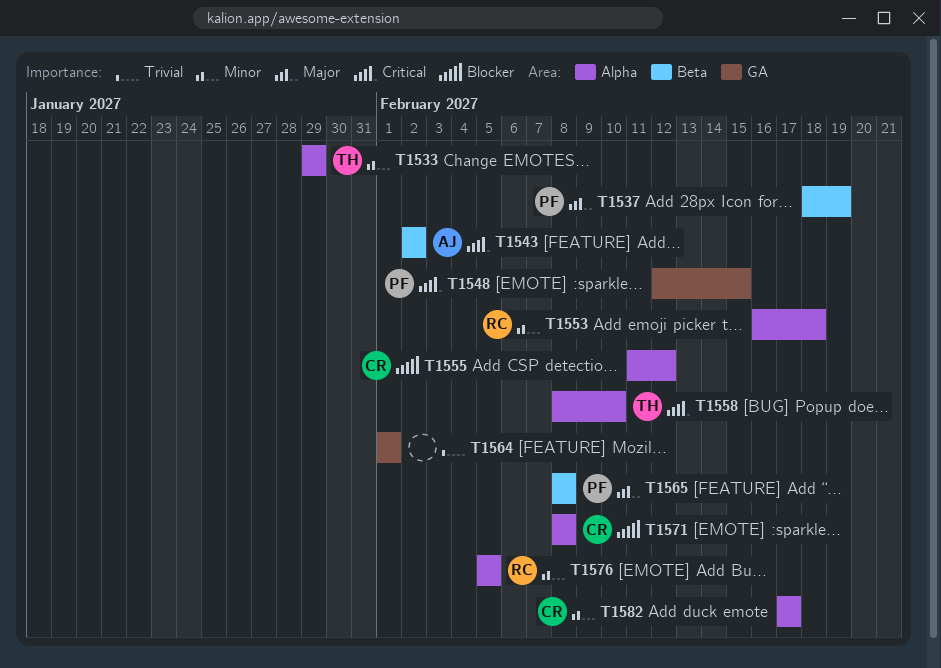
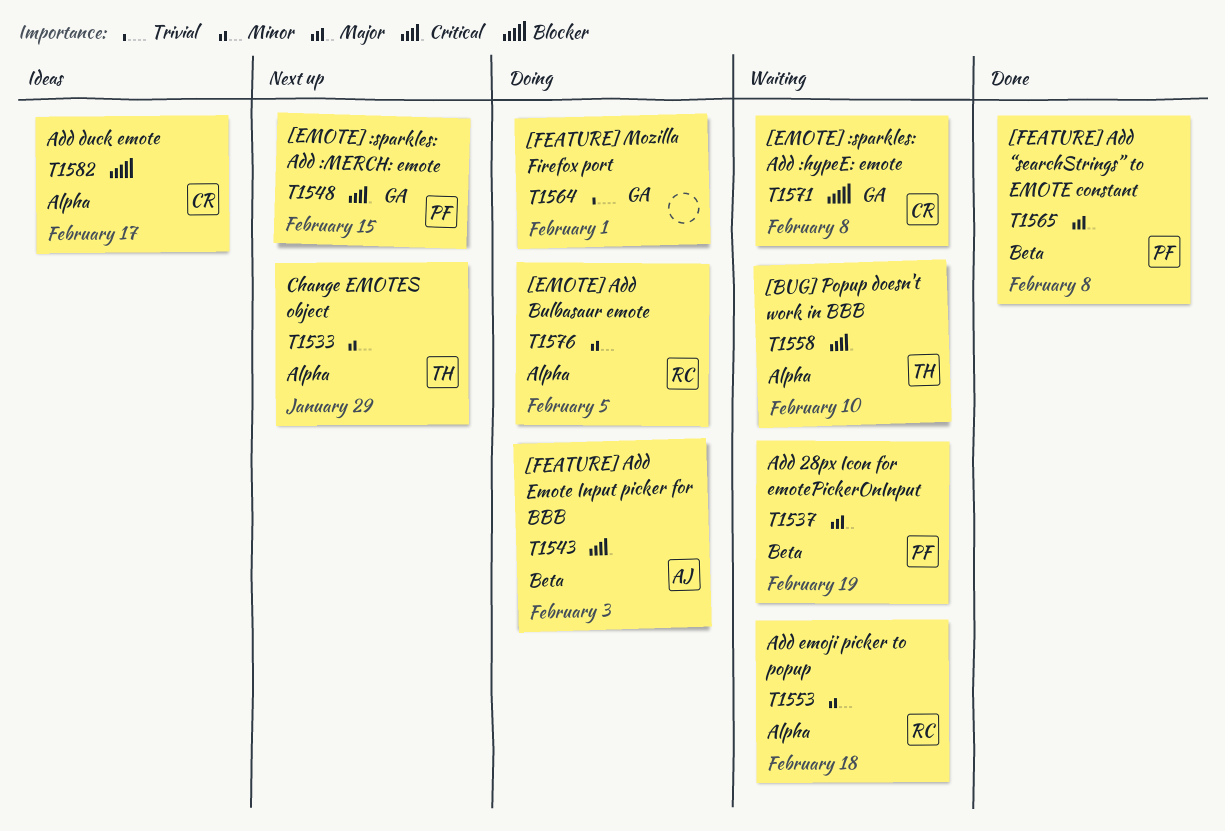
T1543, due: Feb 2 -> Feb 3
T1555: present -> none
T1571, label: Alpha -> GA
T1582, priority: Minor -> Blocker

